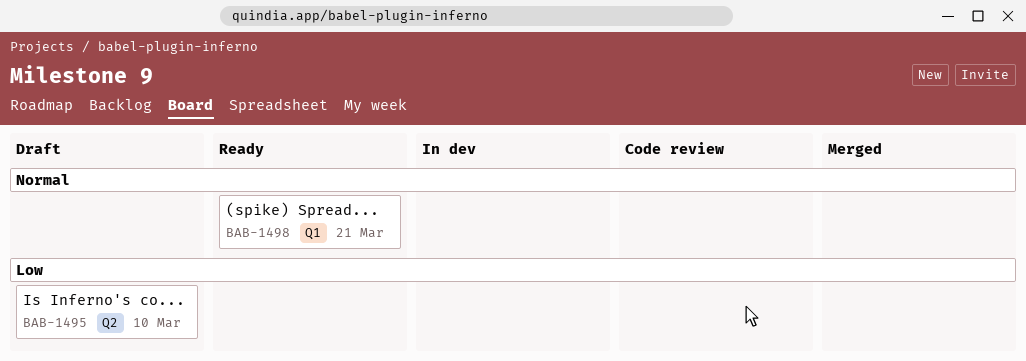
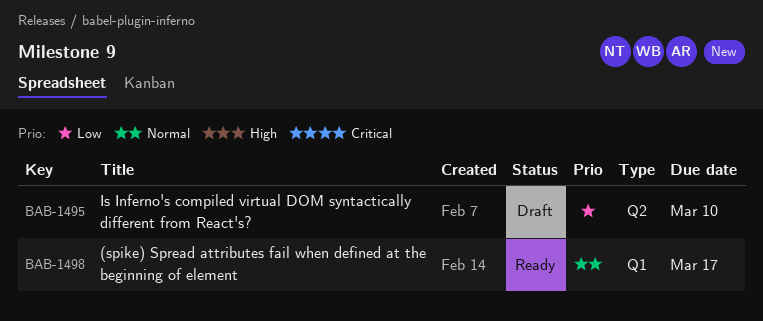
BAB-1498, due: Mar 21 -> Mar 17

